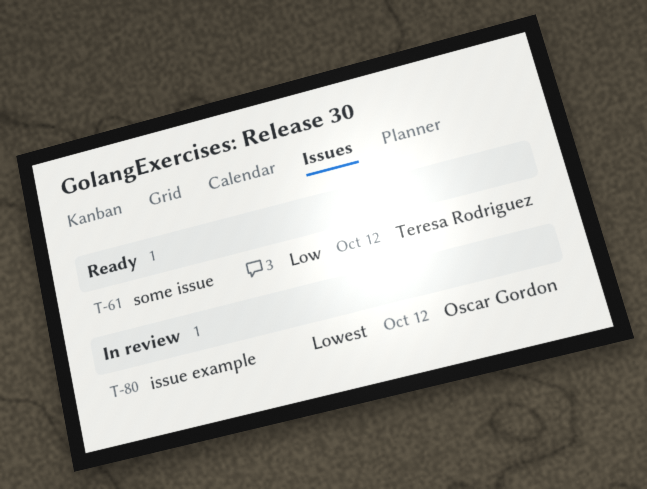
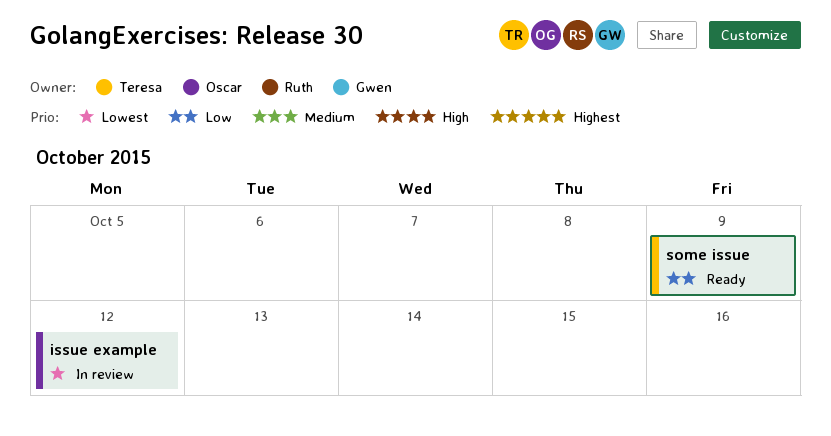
some issue, due: Oct 12 -> Oct 9

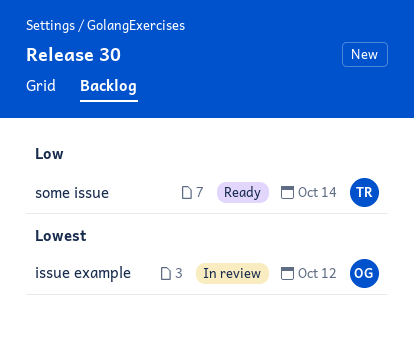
some issue, due: Oct 9 -> Oct 14

